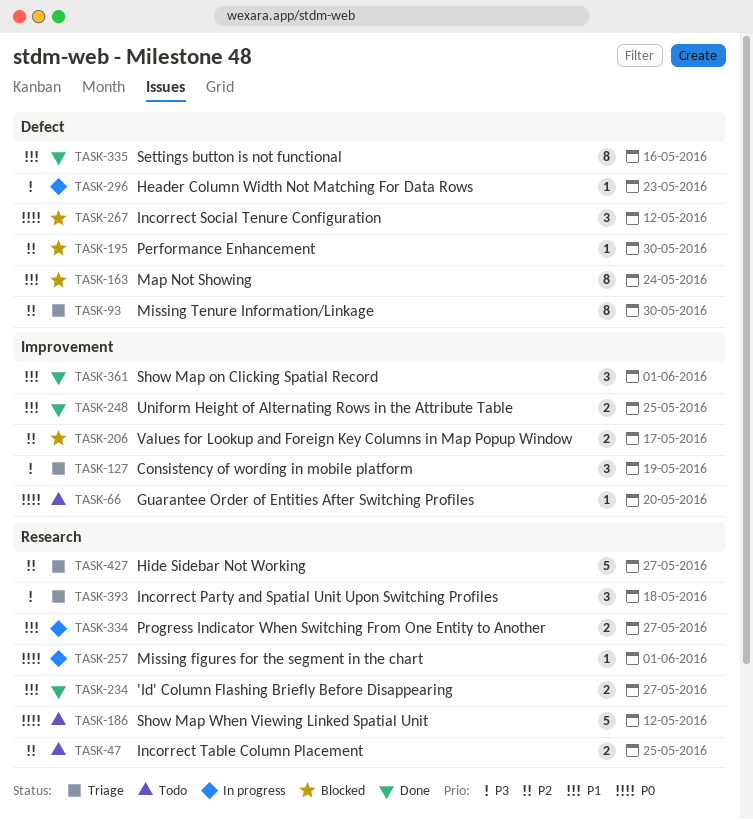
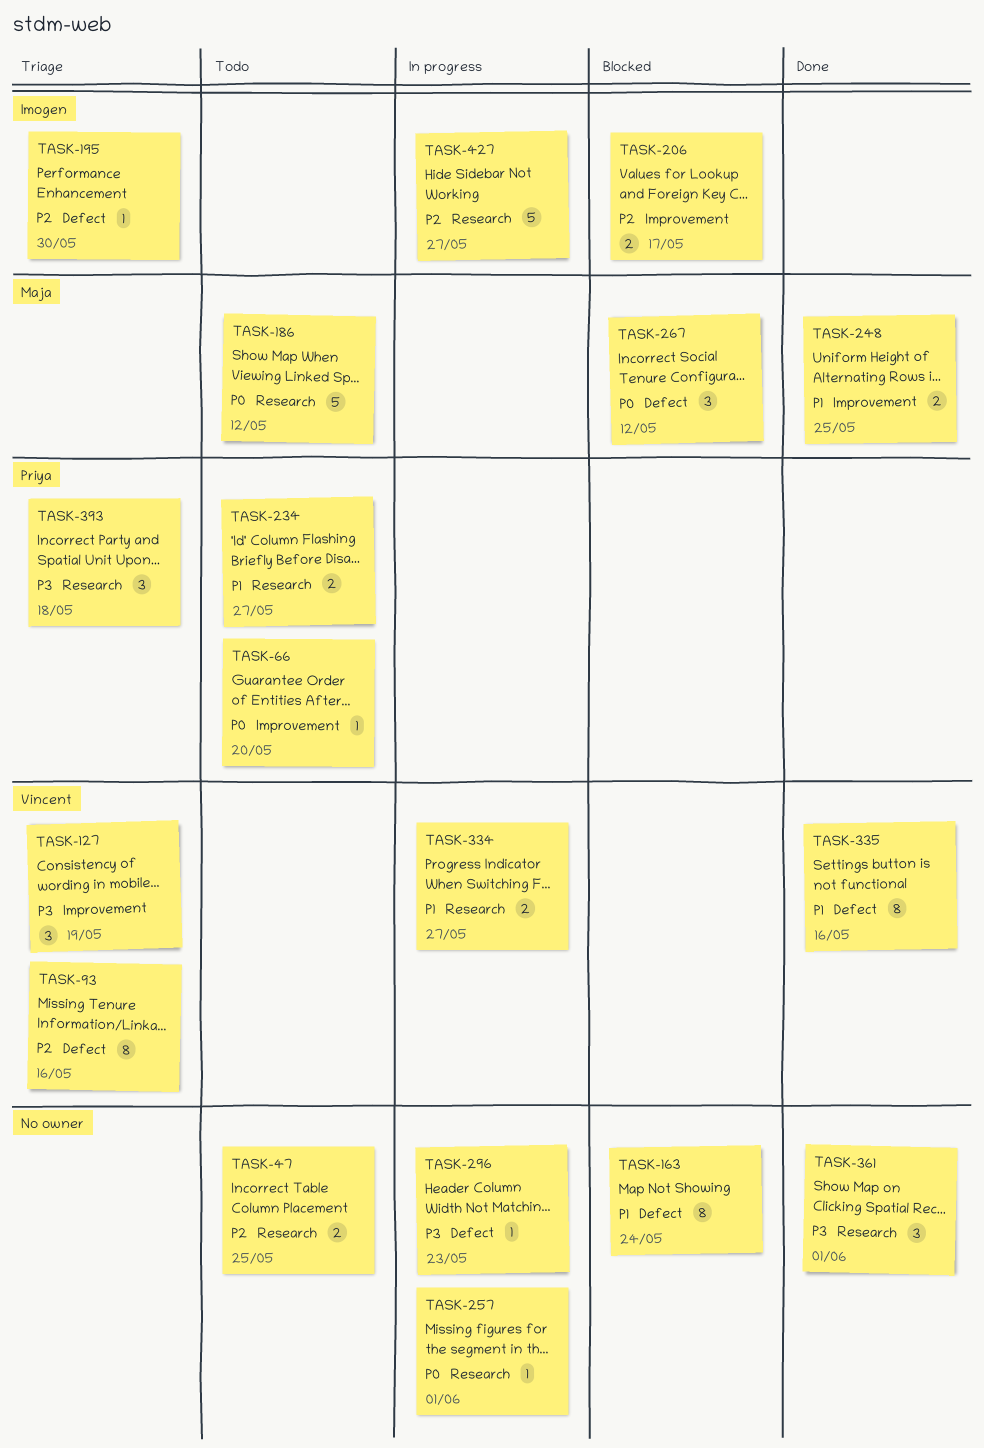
TASK-93, due: May 30 -> May 16
TASK-195, status: Blocked -> Triage
TASK-234, status: Done -> Todo
TASK-361, priority: P1 -> P3
TASK-361, label: Improvement -> Research
TASK-427, status: Triage -> In progress

